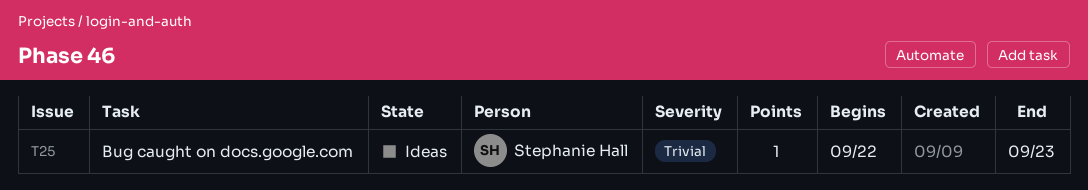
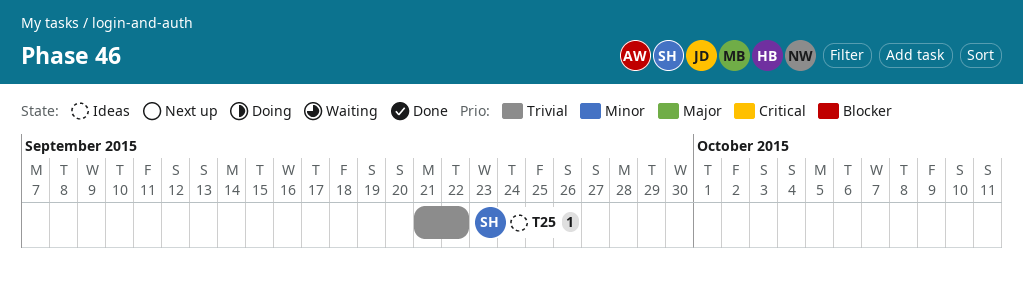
T25, start: Sep 22 -> Sep 21
T25, due: Sep 23 -> Sep 22

